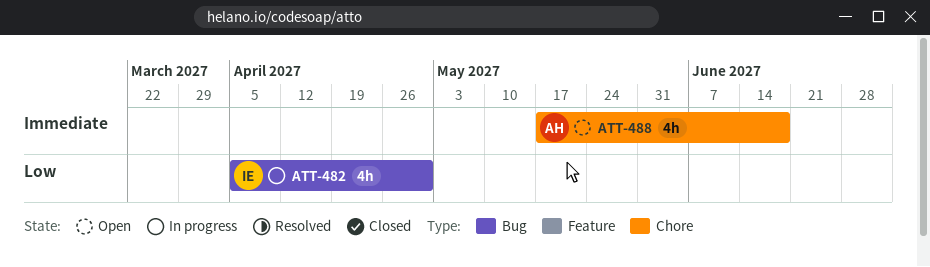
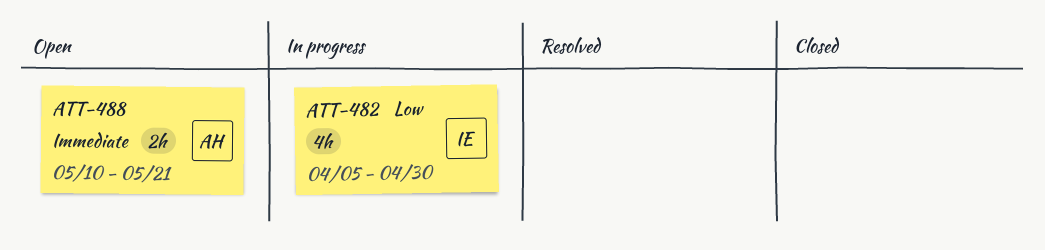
ATT-488, estimate: 4h -> 2h
ATT-488, start: May 17 -> May 10
ATT-488, due: Jun 18 -> May 21

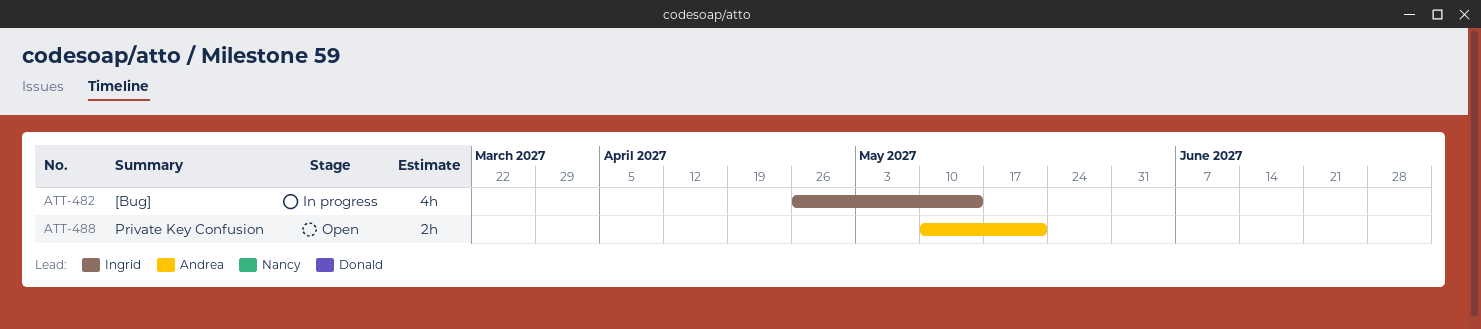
ATT-482, start: Apr 5 -> Apr 26
ATT-482, due: Apr 30 -> May 14

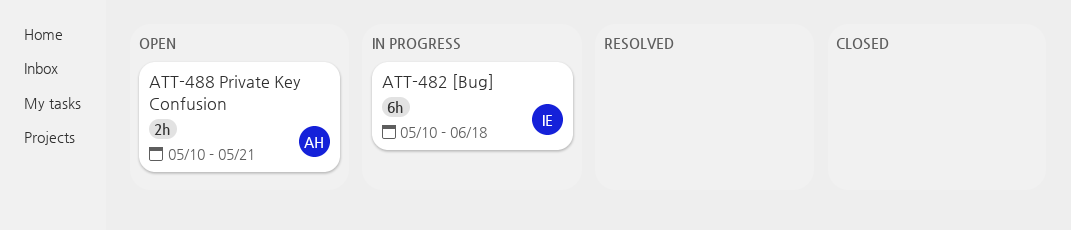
ATT-482, estimate: 4h -> 6h
ATT-482, start: Apr 26 -> May 10
ATT-482, due: May 14 -> Jun 18

